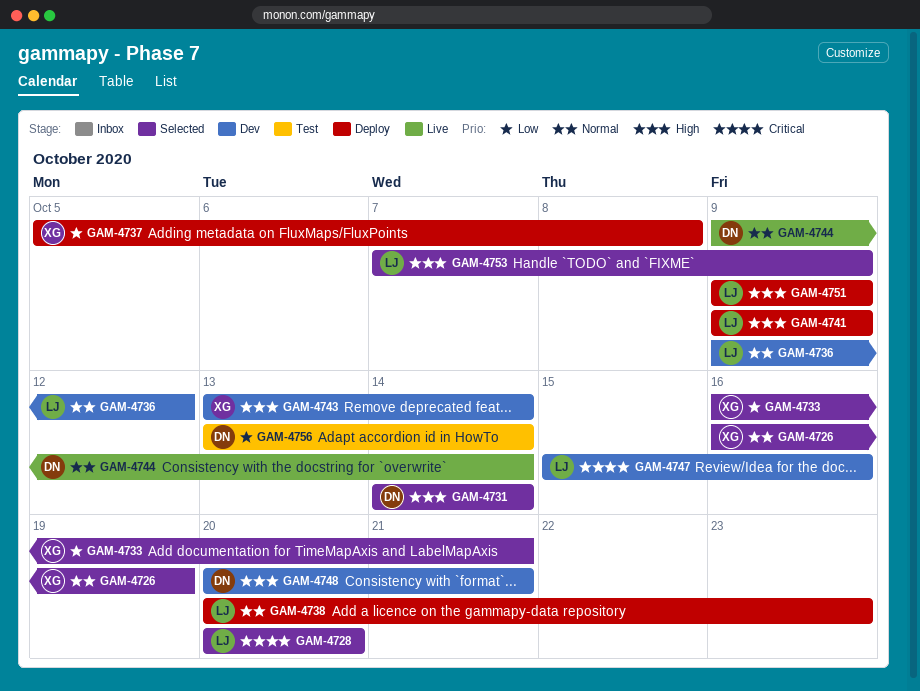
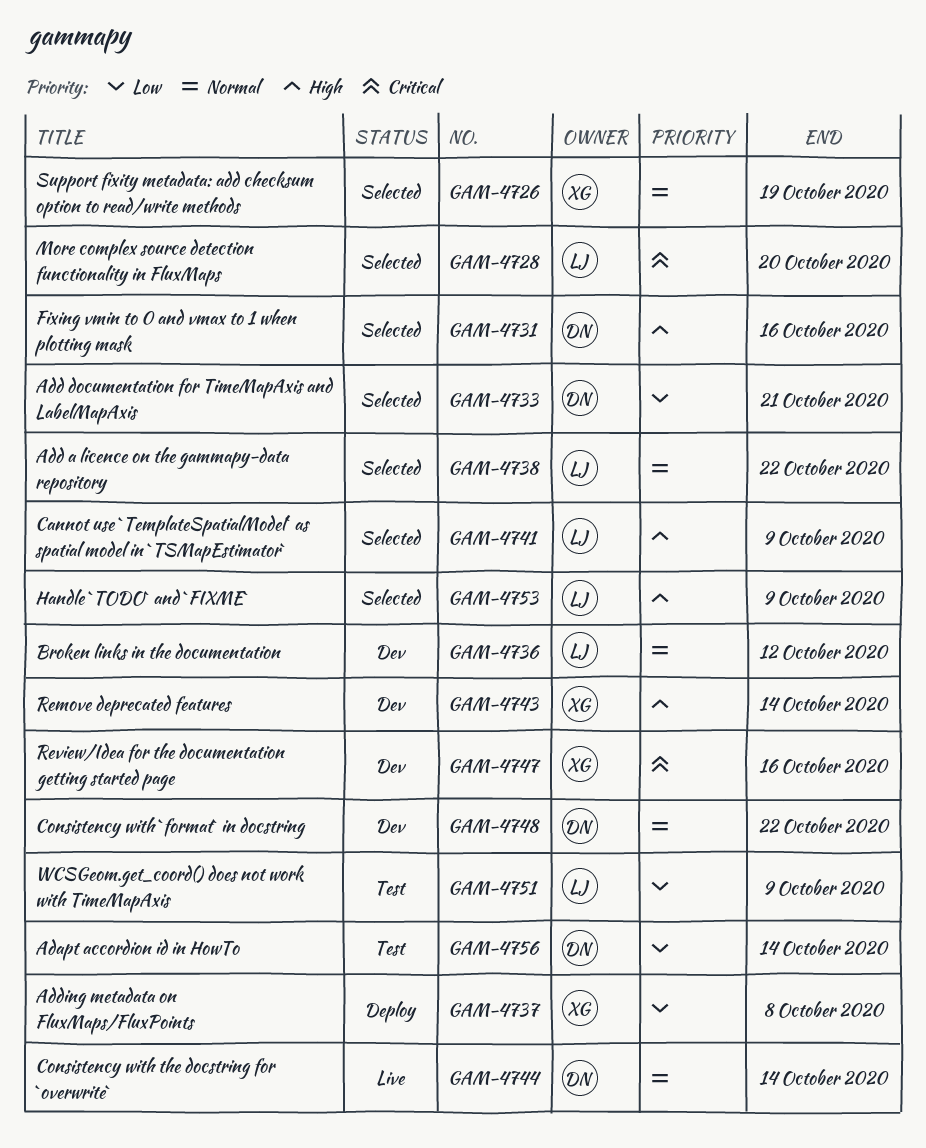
GAM-4731, due: Oct 14 -> Oct 16
GAM-4733, owner: XG -> DN
GAM-4738, status: Deploy -> Selected
GAM-4738, due: Oct 23 -> Oct 22
GAM-4741, status: Deploy -> Selected
GAM-4747, owner: LJ -> XG
GAM-4748, priority: High -> Normal
GAM-4748, due: Oct 21 -> Oct 22
GAM-4751, status: Deploy -> Test
GAM-4751, priority: High -> Low

